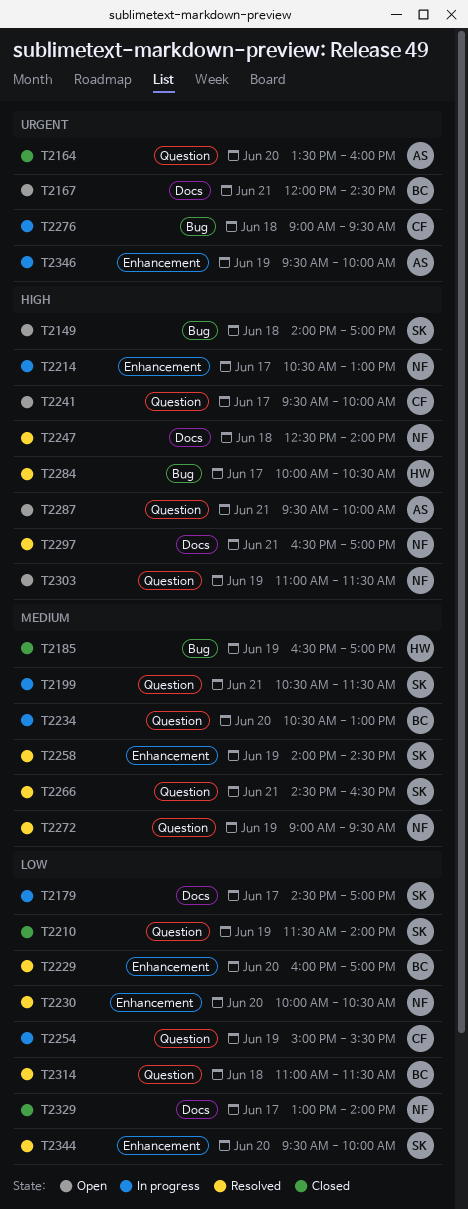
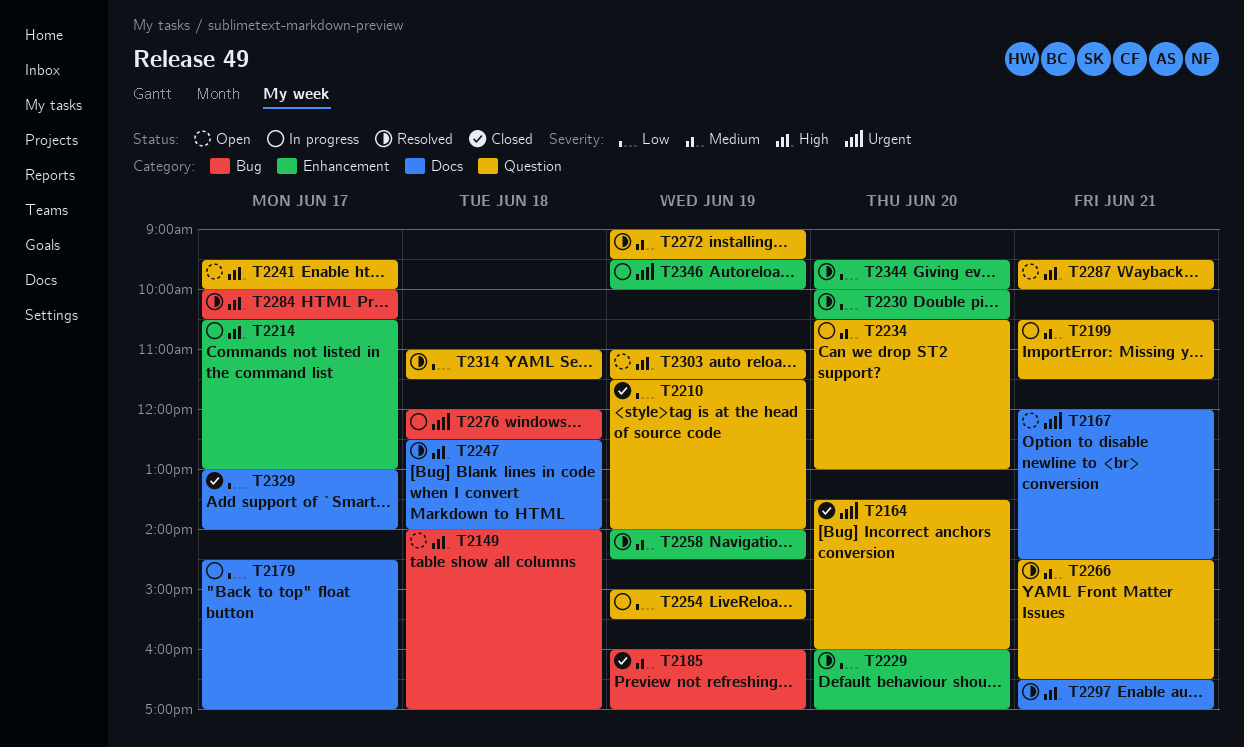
T2185, begins: 16:30 -> 16:00
T2276, begins: 09:00 -> 12:00
T2276, ends: 09:30 -> 12:30

